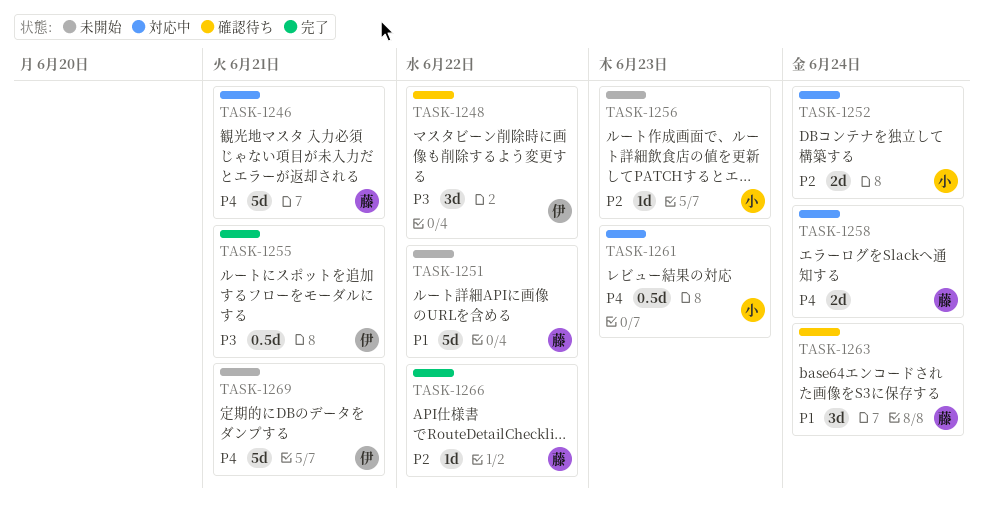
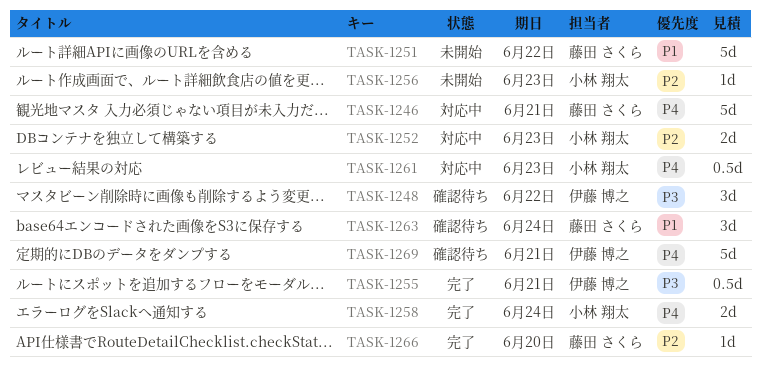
TASK-1252, due: Jun 24 -> Jun 23
TASK-1258, status: 対応中 -> 完了
TASK-1258, owner: 藤田 さくら -> 小林 翔太
TASK-1266, due: Jun 22 -> Jun 20
TASK-1269, status: 未開始 -> 確認待ち

